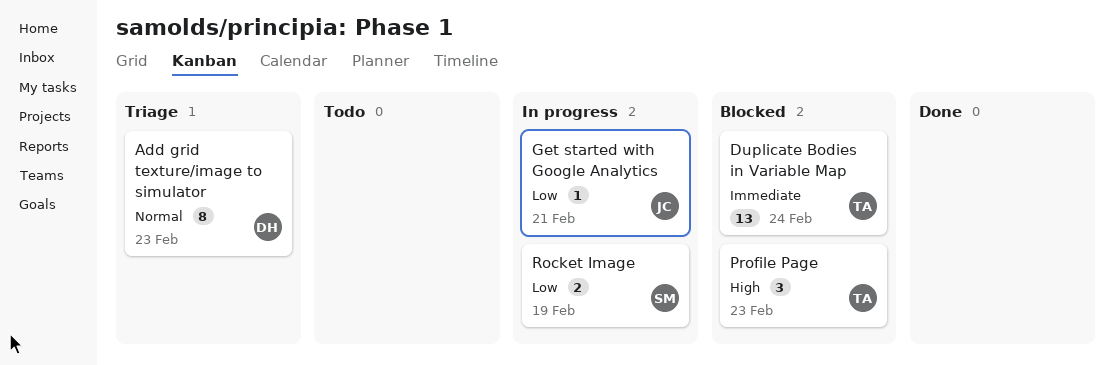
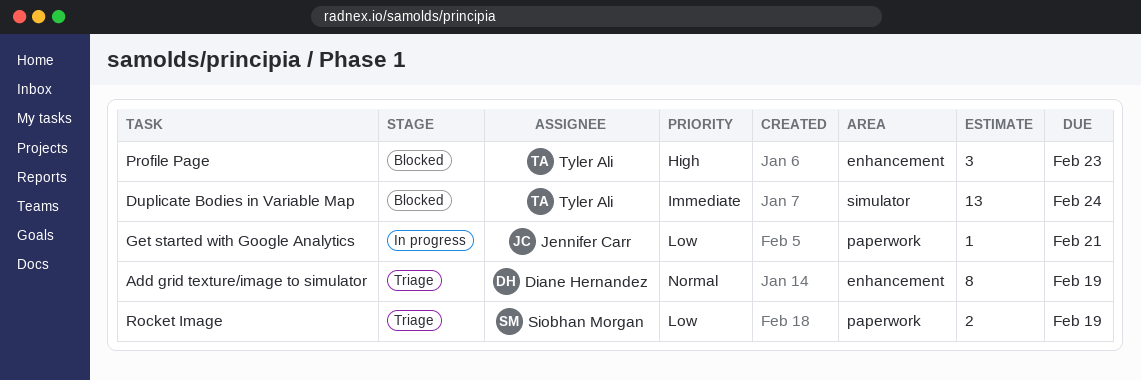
Add grid texture/image to simulator, due: Feb 23 -> Feb 19
Rocket Image, status: In progress -> Triage

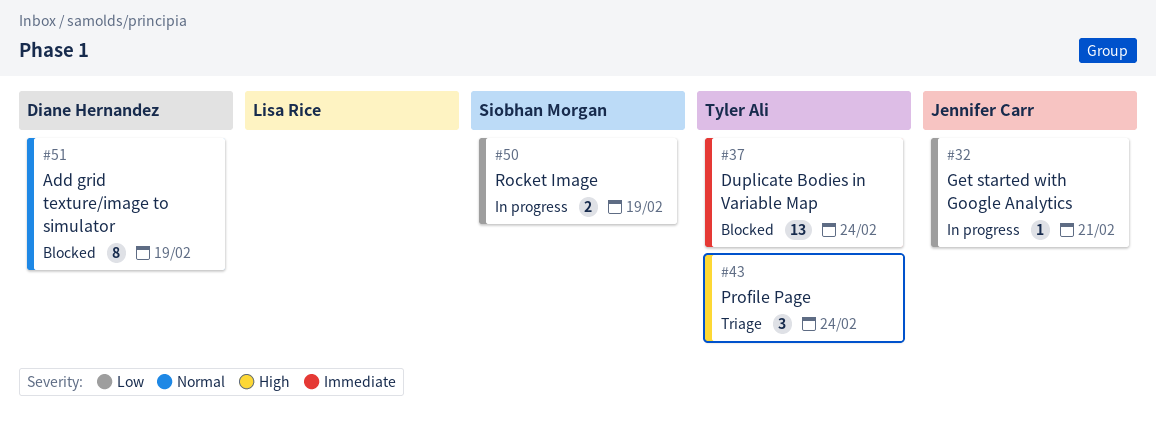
Add grid texture/image to simulator, status: Triage -> Blocked
Profile Page, status: Blocked -> Triage
Profile Page, due: Feb 23 -> Feb 24
Rocket Image, status: Triage -> In progress

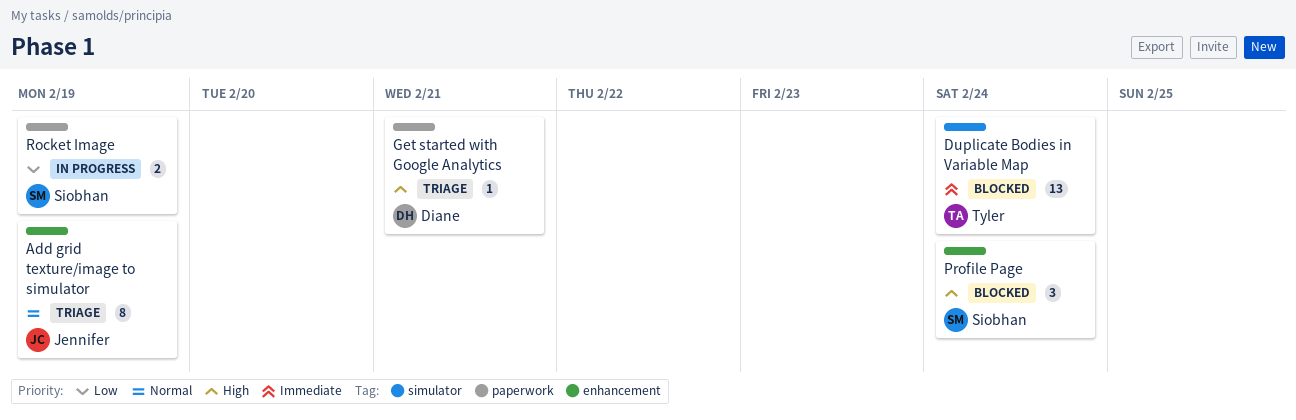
Add grid texture/image to simulator, status: Blocked -> Triage
Add grid texture/image to simulator, owner: Diane Hernandez -> Jennifer Carr
Get started with Google Analytics, status: In progress -> Triage
Get started with Google Analytics, owner: Jennifer Carr -> Diane Hernandez
Get started with Google Analytics, priority: Low -> High
Profile Page, status: Triage -> Blocked
Profile Page, owner: Tyler Ali -> Siobhan Morgan

